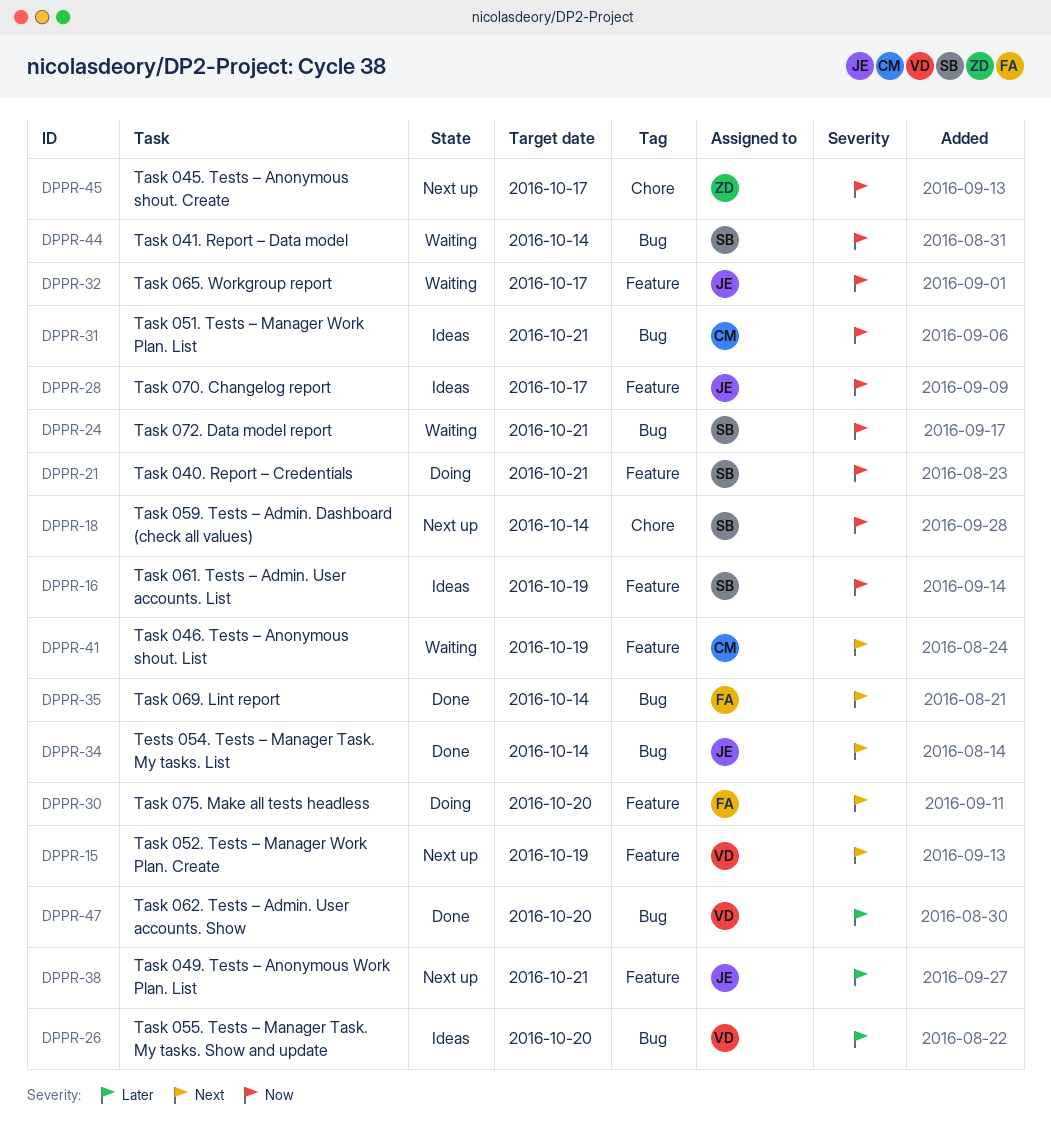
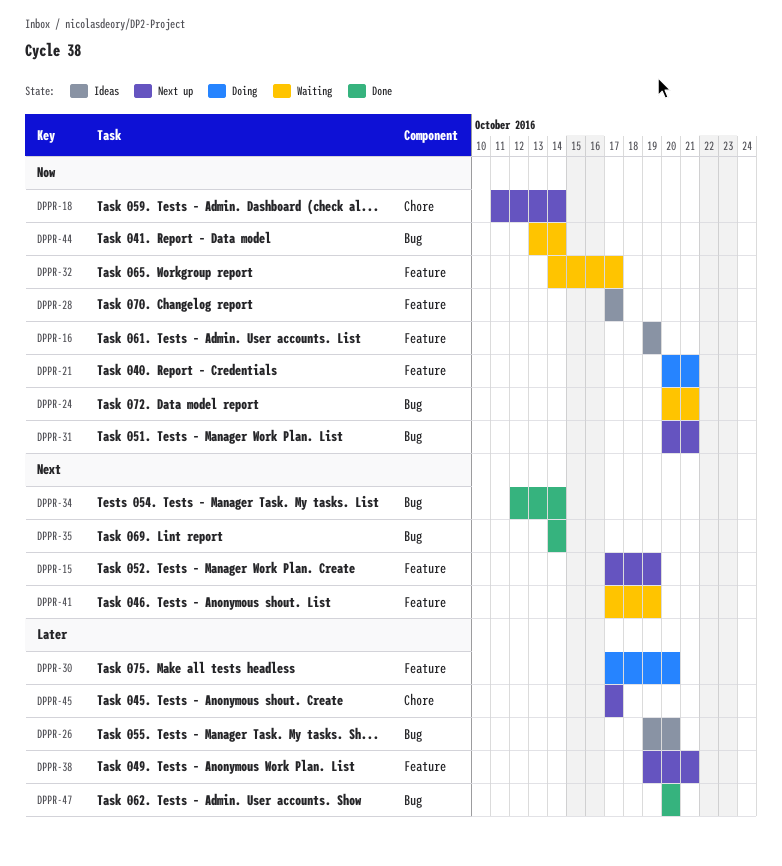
DPPR-30, priority: Next -> Later
DPPR-31, status: Ideas -> Next up
DPPR-45, priority: Now -> Later

